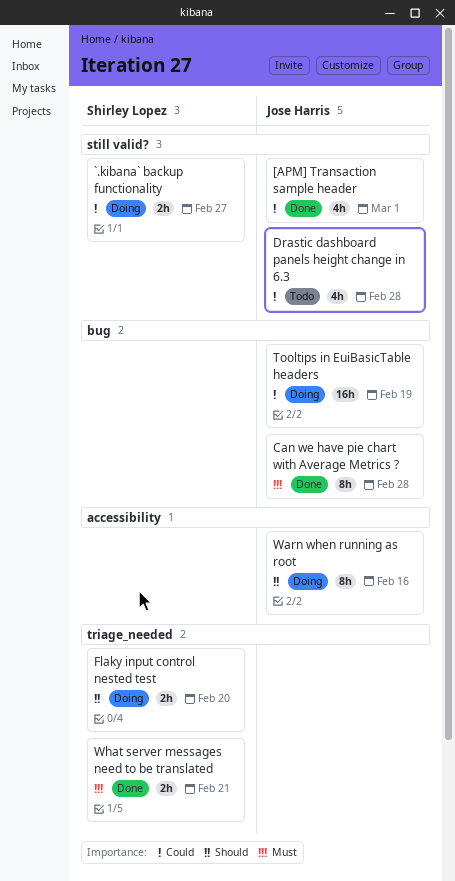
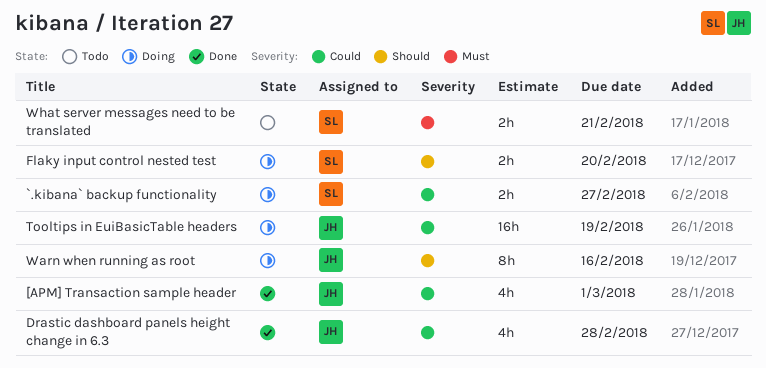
Can we have pie chart with Average Metrics ?: present -> none
Drastic dashboard panels height change in 6.3, status: Todo -> Done
What server messages need to be translated, status: Done -> Todo

